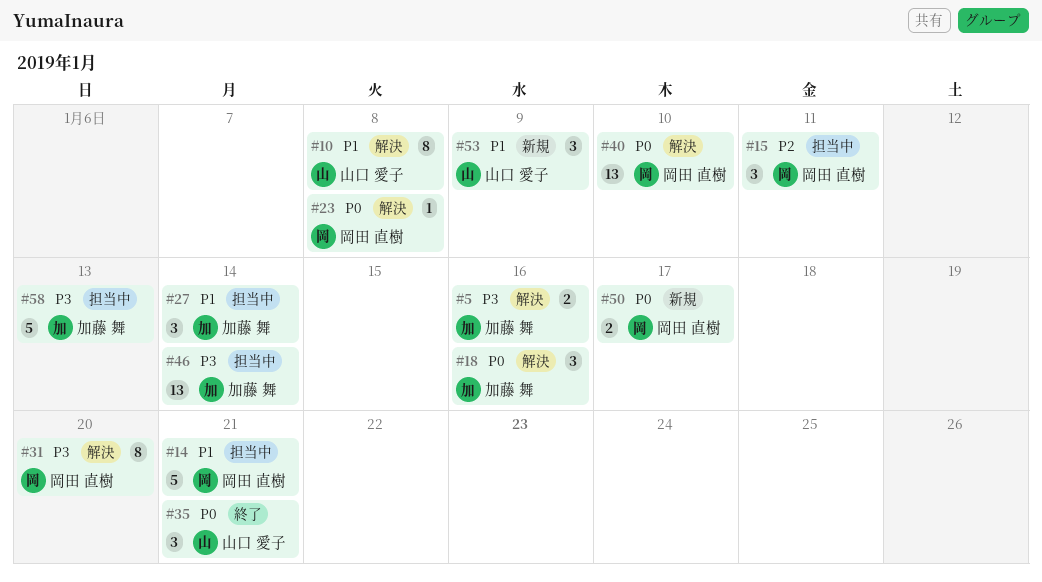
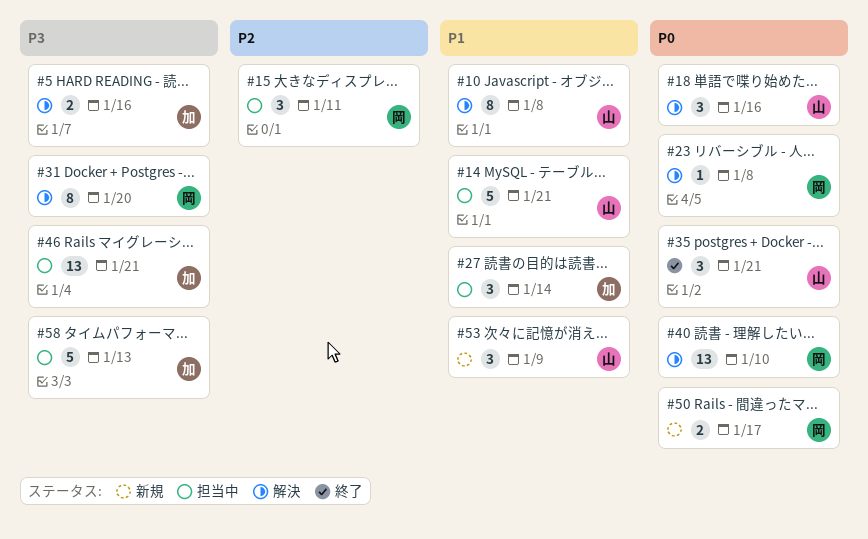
#14, owner: 岡田 直樹 -> 山口 愛子
#18, owner: 加藤 舞 -> 山口 愛子
#46, due: Jan 14 -> Jan 21

